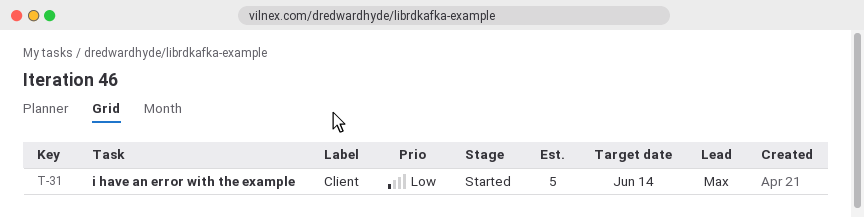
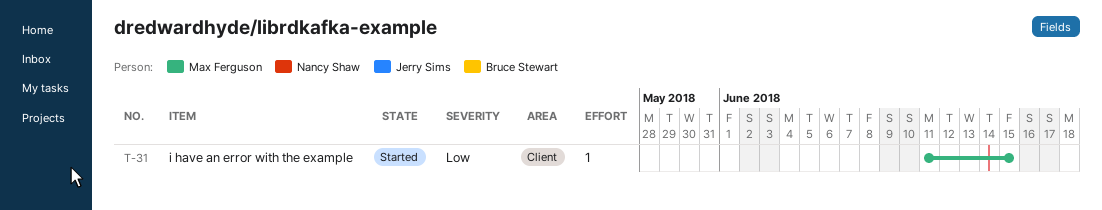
T-31, estimate: 5 -> 1
T-31, due: Jun 14 -> Jun 15

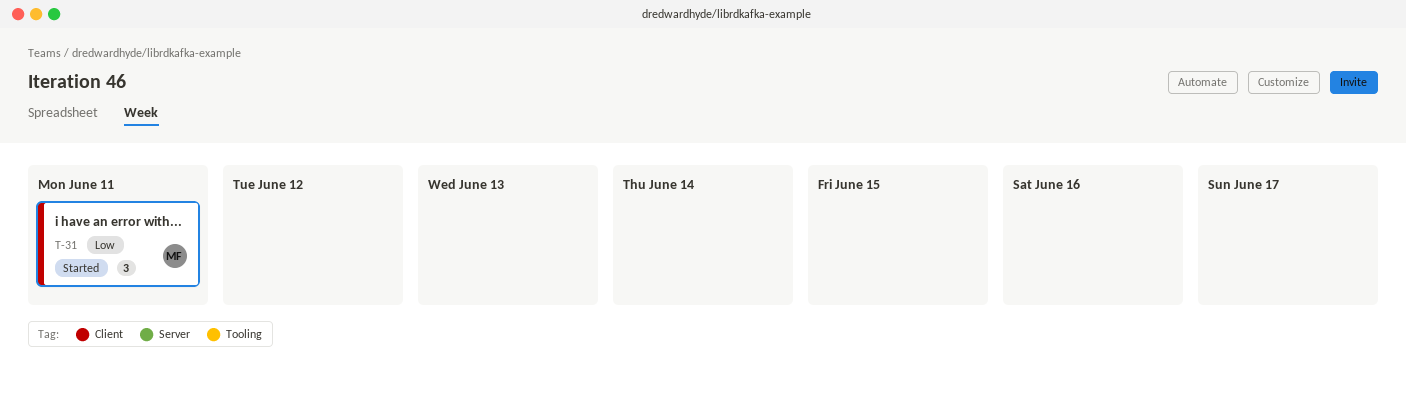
T-31, estimate: 1 -> 3
T-31, due: Jun 15 -> Jun 11

